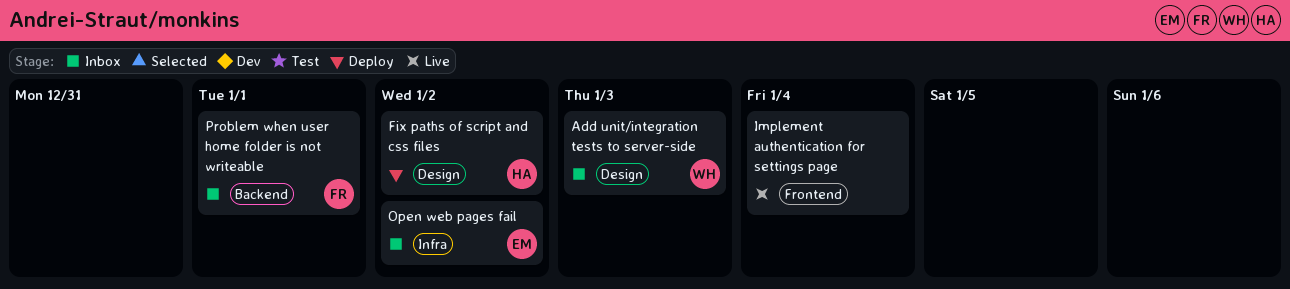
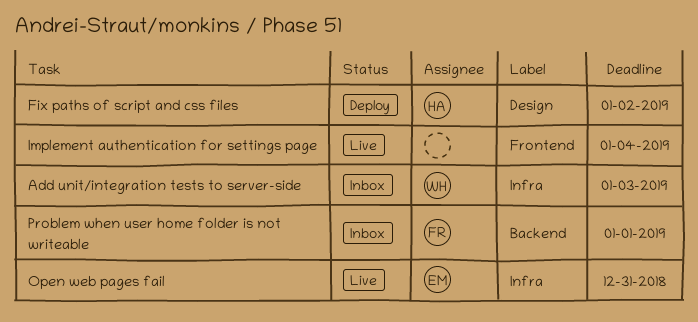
Add unit/integration tests to server-side, label: Design -> Infra
Open web pages fail, status: Inbox -> Live
Open web pages fail, due: Jan 2 -> Dec 31

